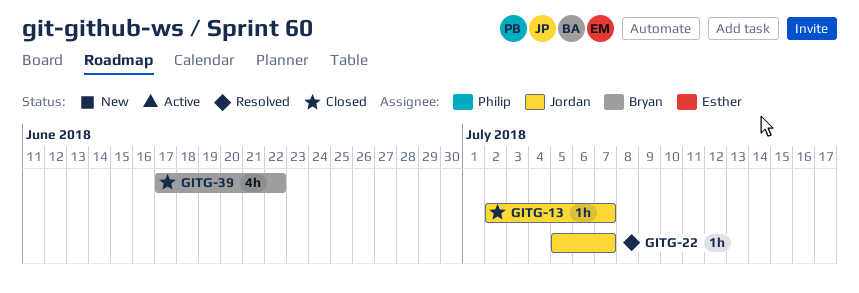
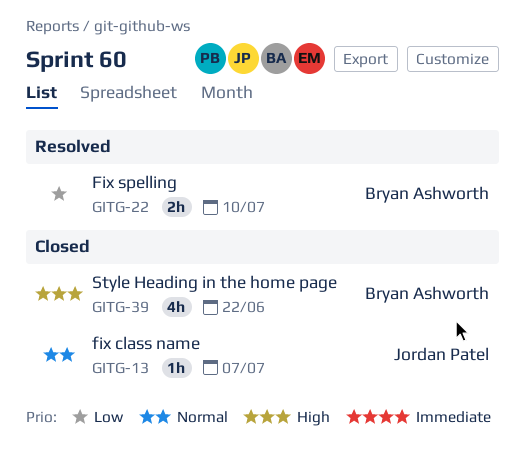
GITG-22, owner: Jordan Patel -> Bryan Ashworth
GITG-22, estimate: 1h -> 2h
GITG-22, due: Jul 7 -> Jul 10

